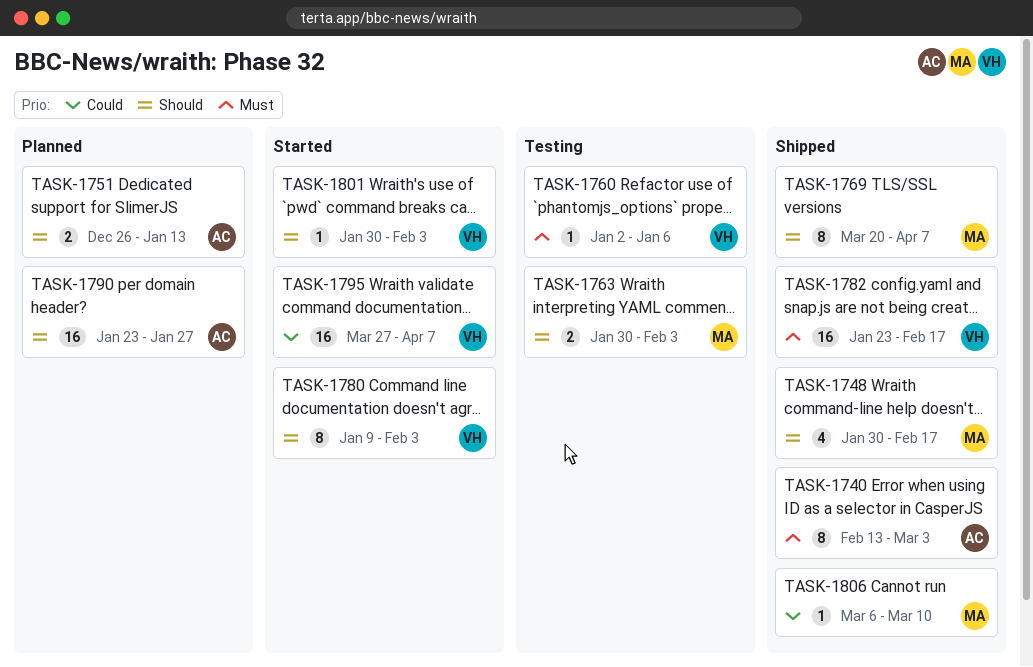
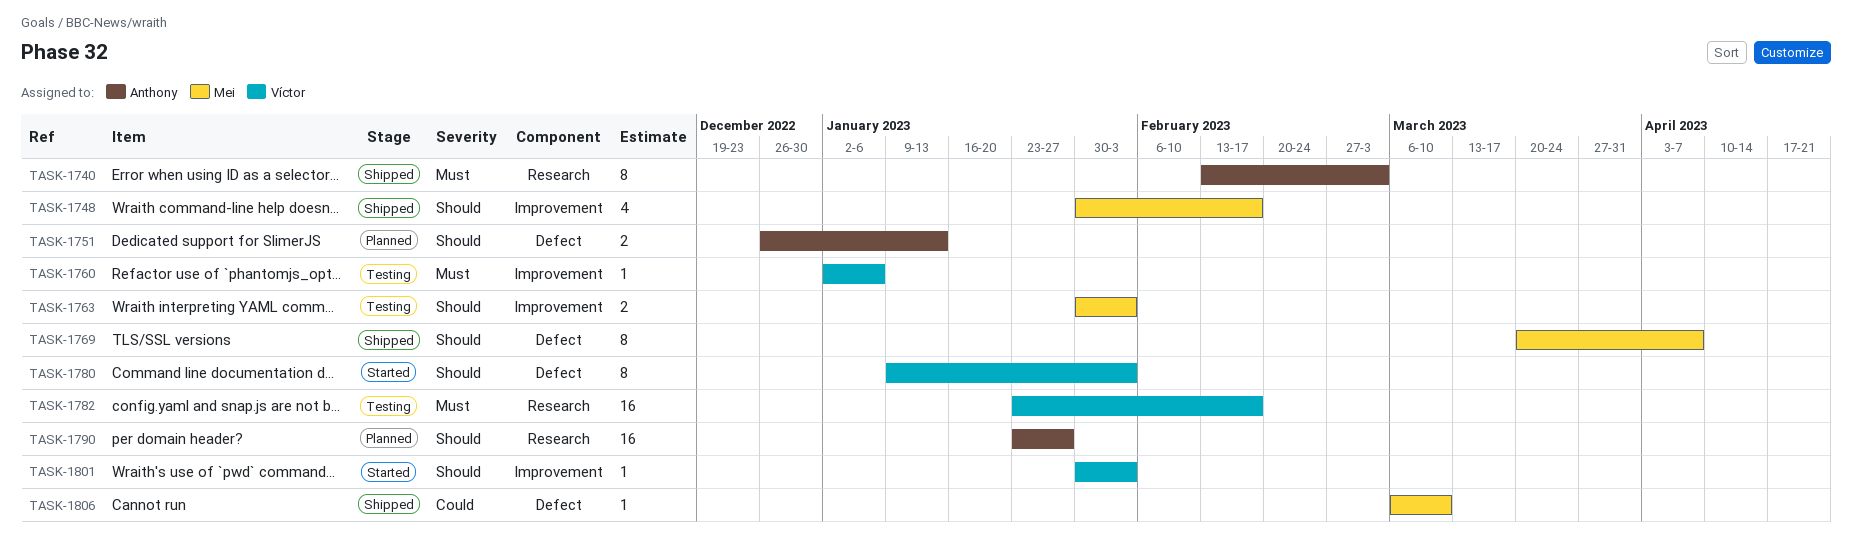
TASK-1782, status: Shipped -> Testing
TASK-1795: present -> none

